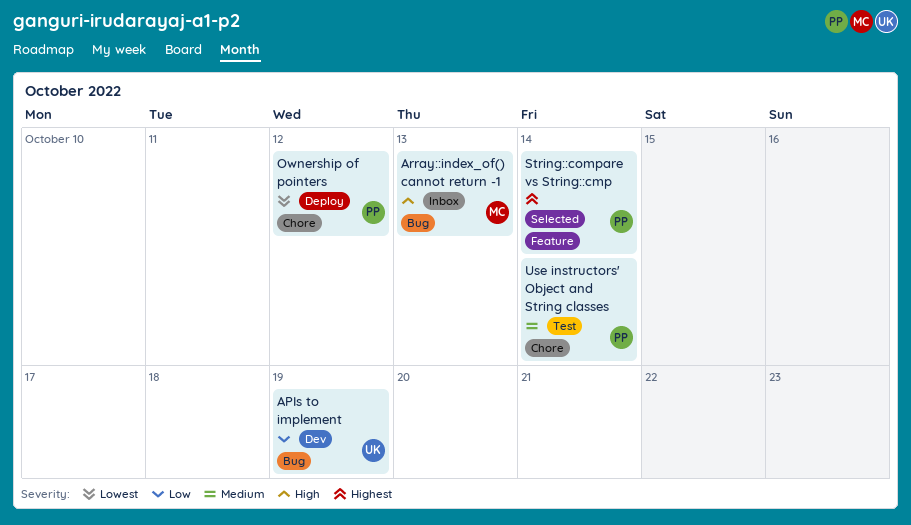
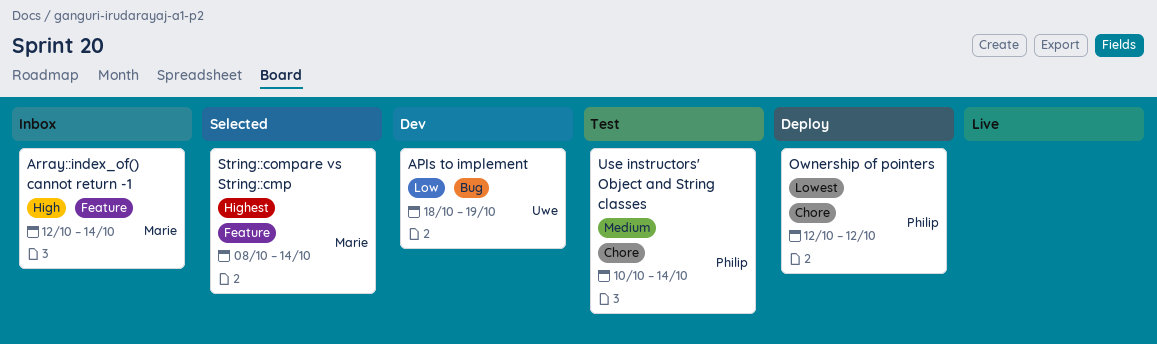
Array::index_of() cannot return -1, label: Bug -> Feature
Array::index_of() cannot return -1, due: Oct 13 -> Oct 14
String::compare vs String::cmp, owner: Philip -> Marie

